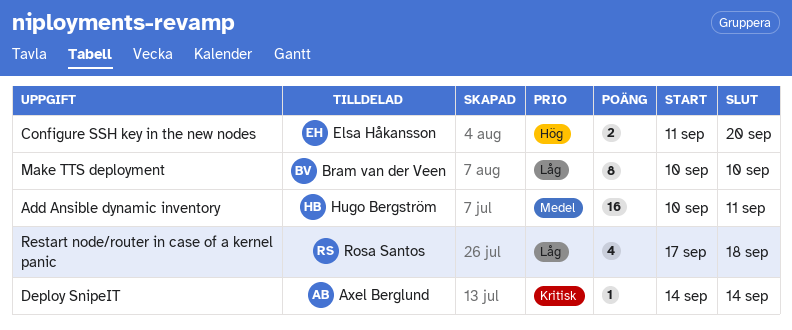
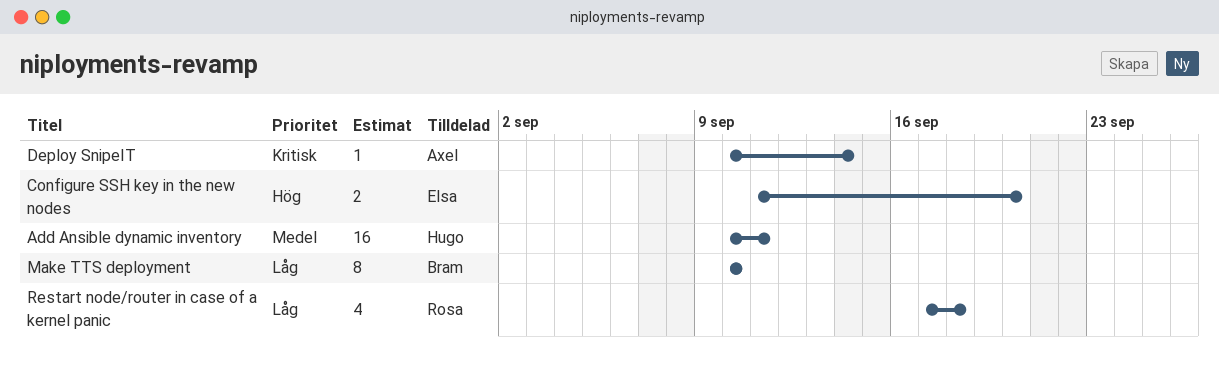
Deploy SnipeIT, start: Sep 14 -> Sep 10

